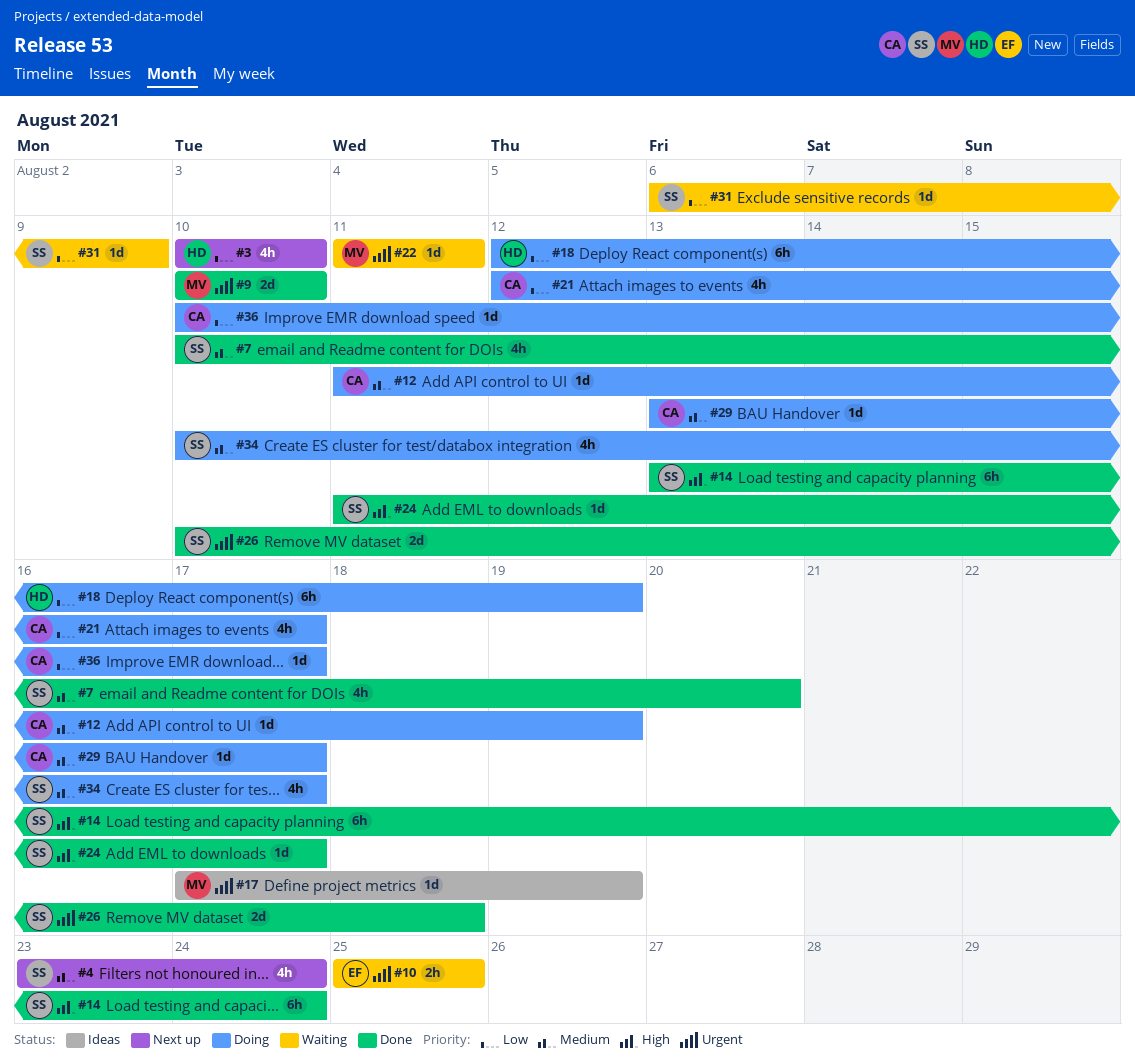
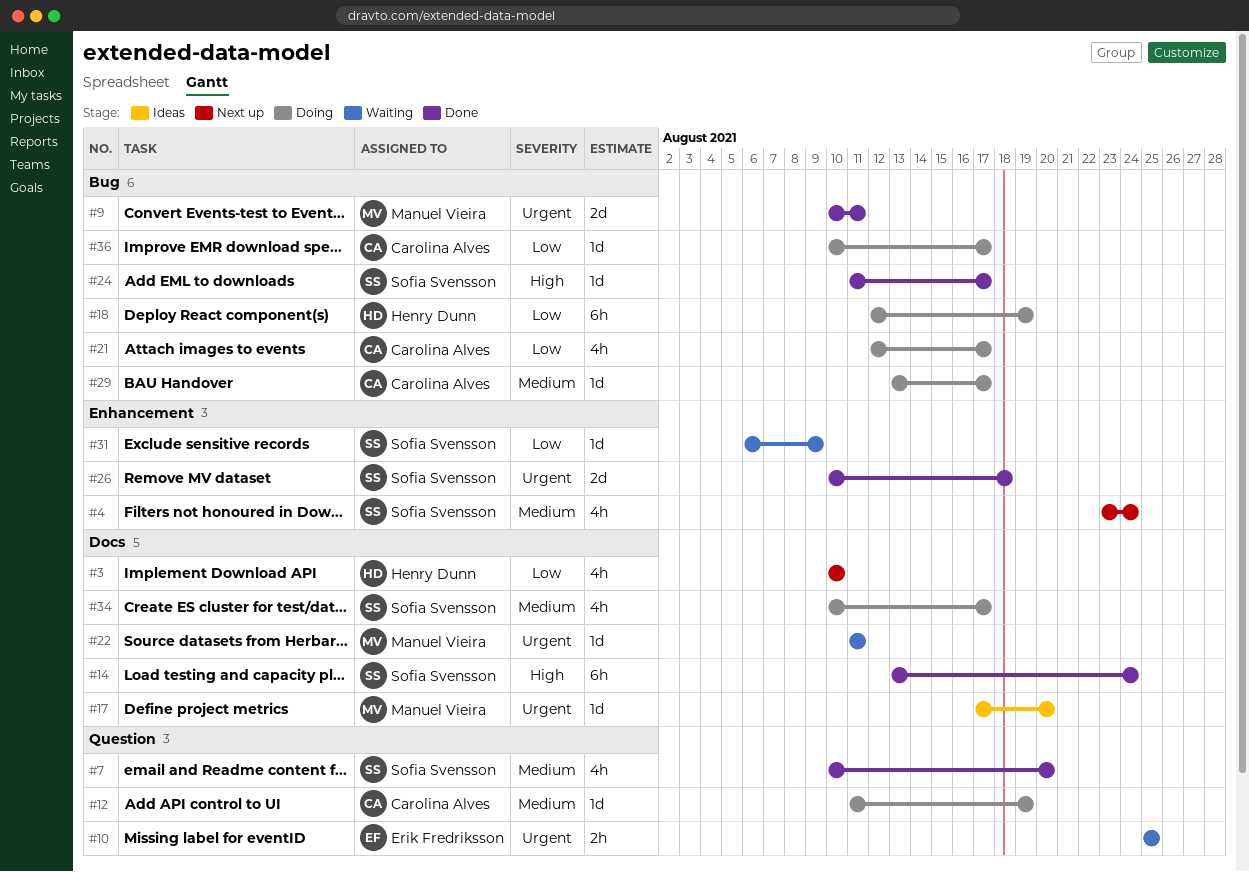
#9, due: Aug 10 -> Aug 11
#17, due: Aug 19 -> Aug 20

